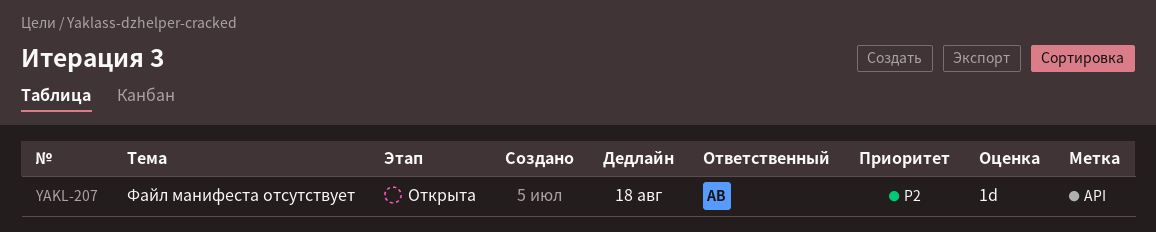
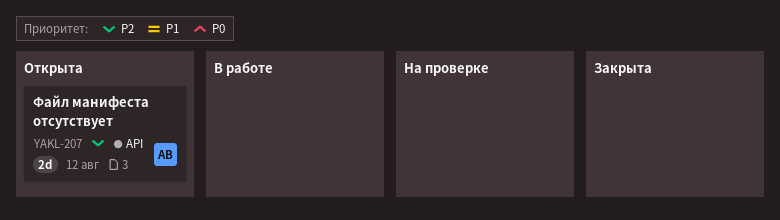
YAKL-207, estimate: 1d -> 2d
YAKL-207, due: Aug 18 -> Aug 12

